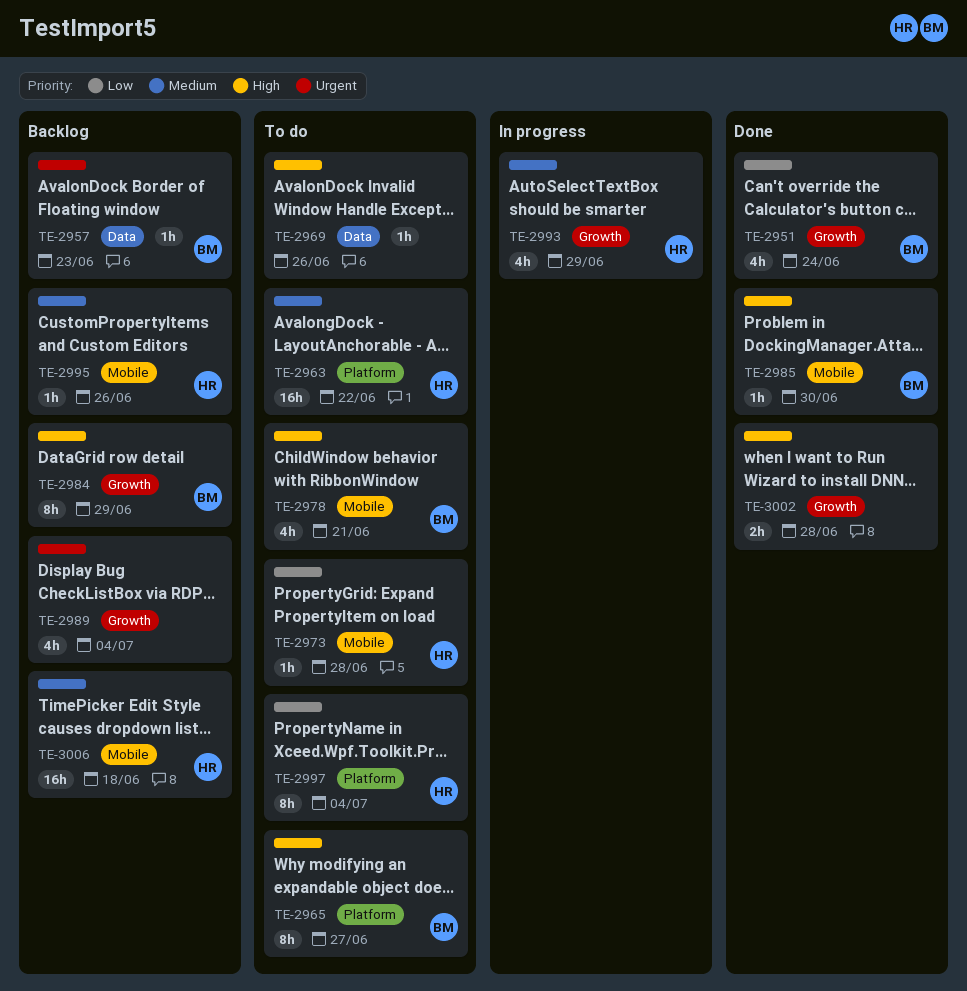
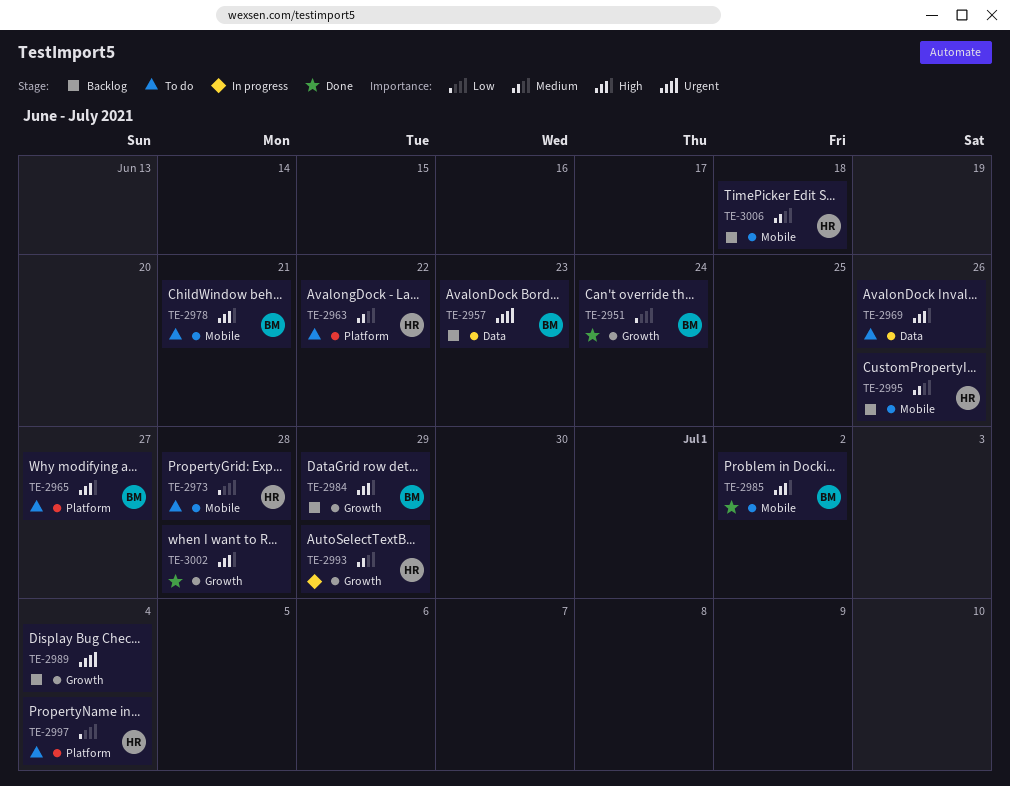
TE-2985, due: Jun 30 -> Jul 2

